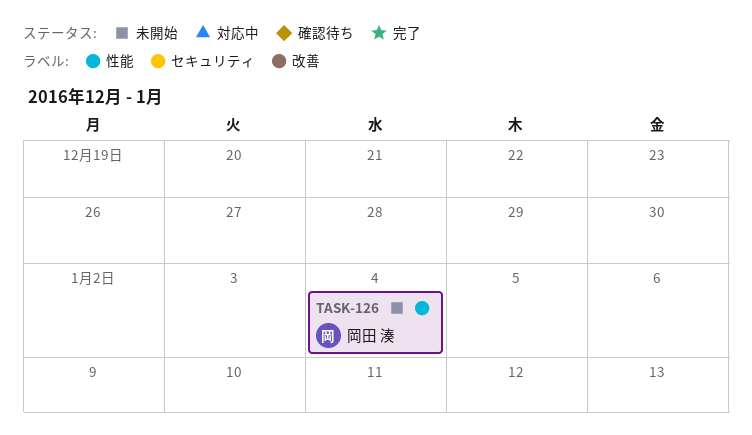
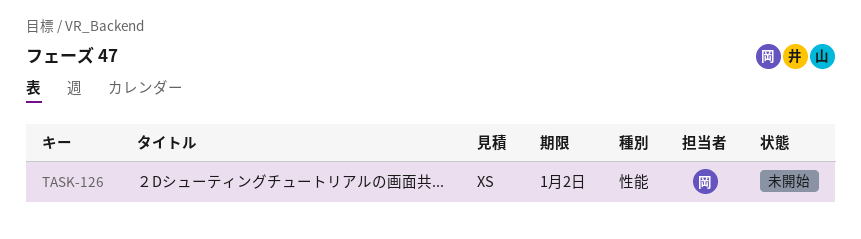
TASK-126, due: Jan 4 -> Jan 2

